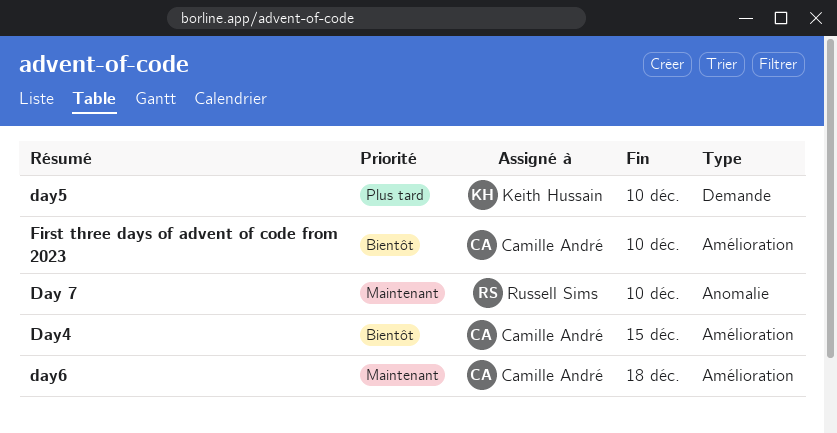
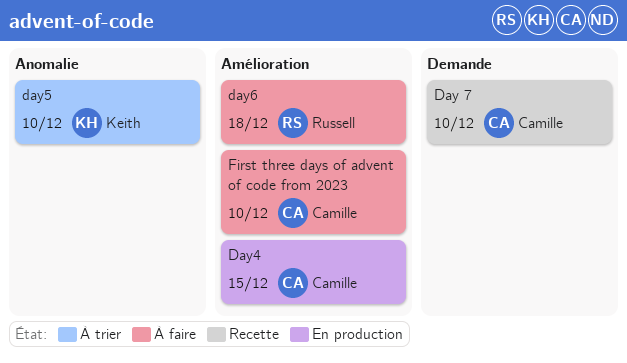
Day 7, owner: Russell Sims -> Camille André
Day 7, label: Anomalie -> Demande
day5, label: Demande -> Anomalie
day6, owner: Camille André -> Russell Sims

